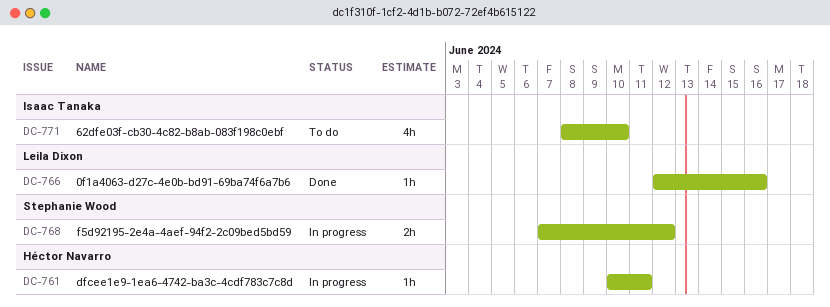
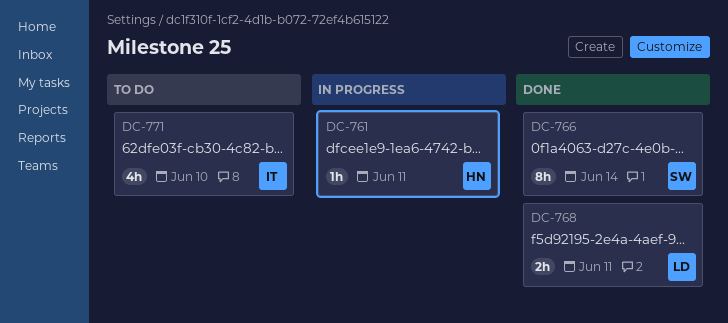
DC-766, owner: Leila Dixon -> Stephanie Wood
DC-766, estimate: 1h -> 8h
DC-766, due: Jun 16 -> Jun 14
DC-768, status: In progress -> Done
DC-768, owner: Stephanie Wood -> Leila Dixon
DC-768, due: Jun 12 -> Jun 11

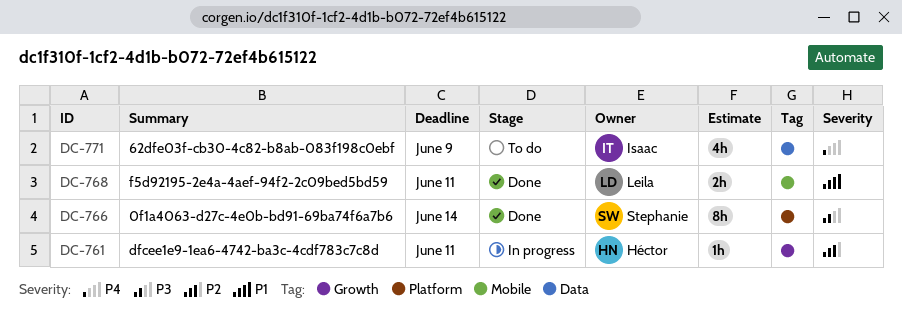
DC-771, due: Jun 10 -> Jun 9

